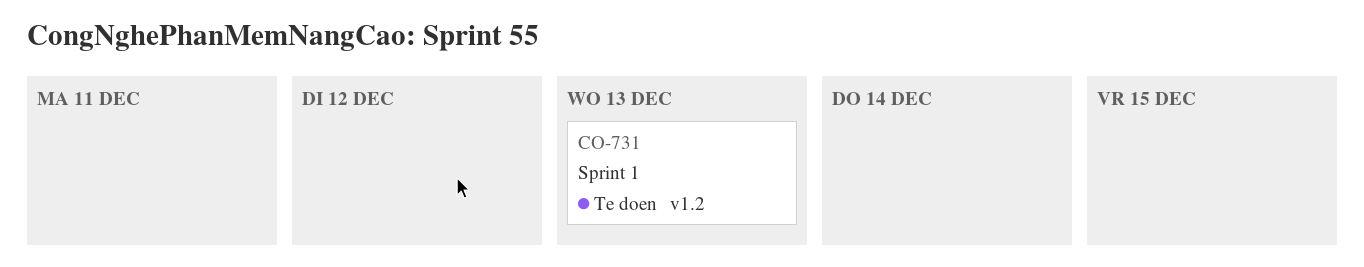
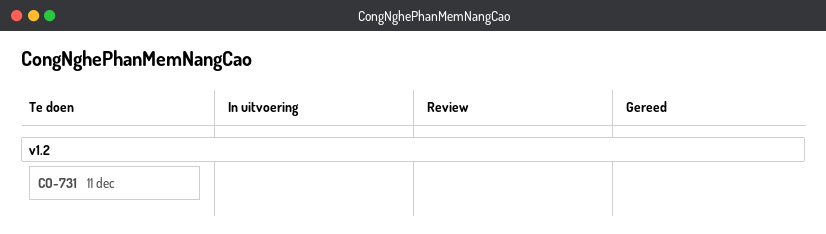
CO-731, due: Dec 13 -> Dec 11

